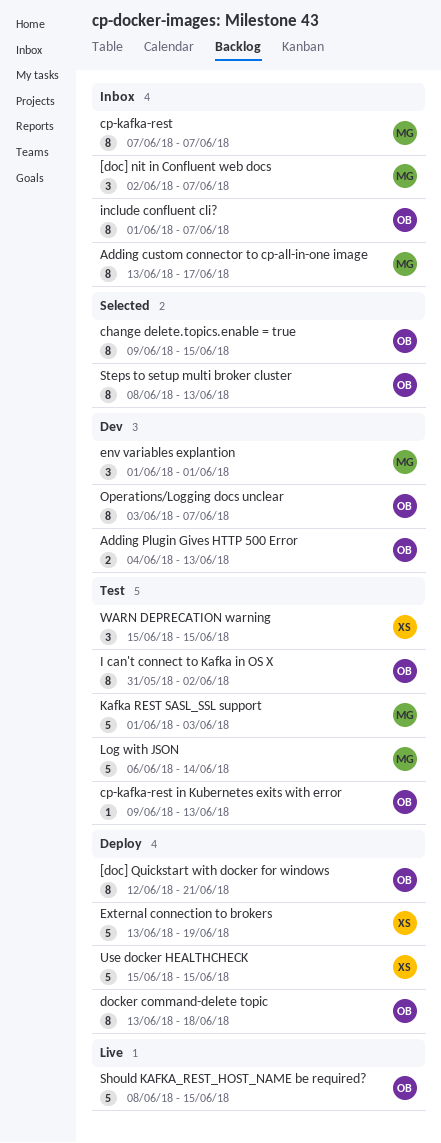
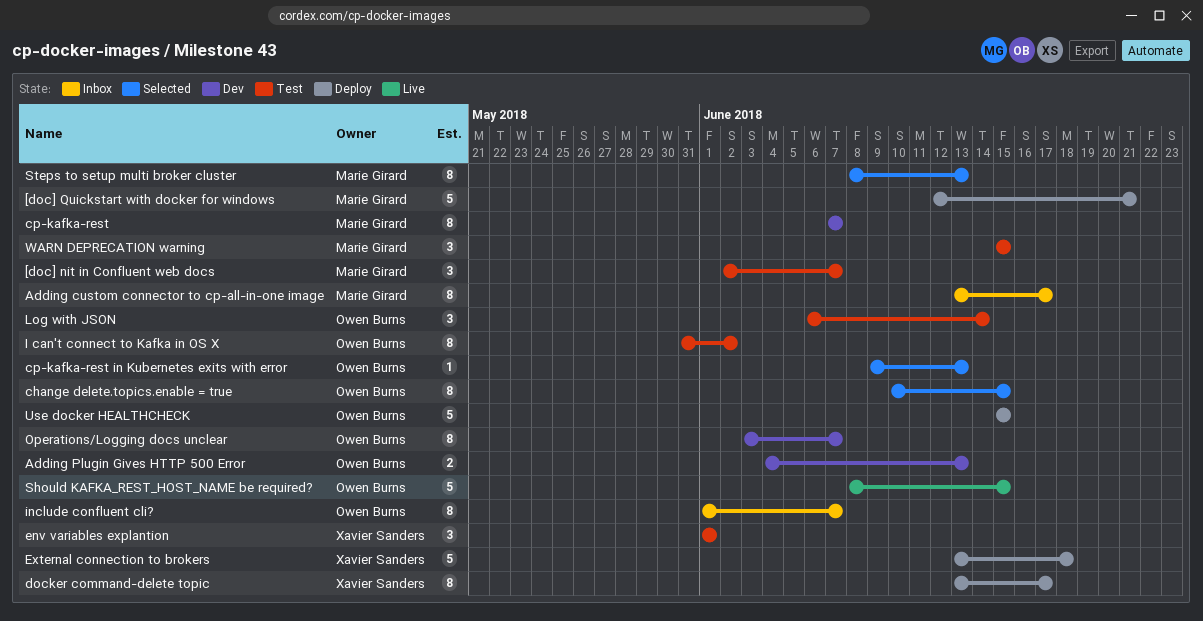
[doc] nit in Confluent web docs, status: Inbox -> Test
[doc] Quickstart with docker for windows, owner: Owen Burns -> Marie Girard
[doc] Quickstart with docker for windows, estimate: 8 -> 5
change delete.topics.enable = true, start: Jun 9 -> Jun 10
cp-kafka-rest, status: Inbox -> Dev
cp-kafka-rest in Kubernetes exits with error, status: Test -> Selected
docker command-delete topic, owner: Owen Burns -> Xavier Sanders
docker command-delete topic, due: Jun 18 -> Jun 17
env variables explantion, status: Dev -> Test
env variables explantion, owner: Marie Girard -> Xavier Sanders
External connection to brokers, due: Jun 19 -> Jun 18
Kafka REST SASL_SSL support: present -> none
Log with JSON, owner: Marie Girard -> Owen Burns
Log with JSON, estimate: 5 -> 3
Steps to setup multi broker cluster, owner: Owen Burns -> Marie Girard
Use docker HEALTHCHECK, owner: Xavier Sanders -> Owen Burns
WARN DEPRECATION warning, owner: Xavier Sanders -> Marie Girard

